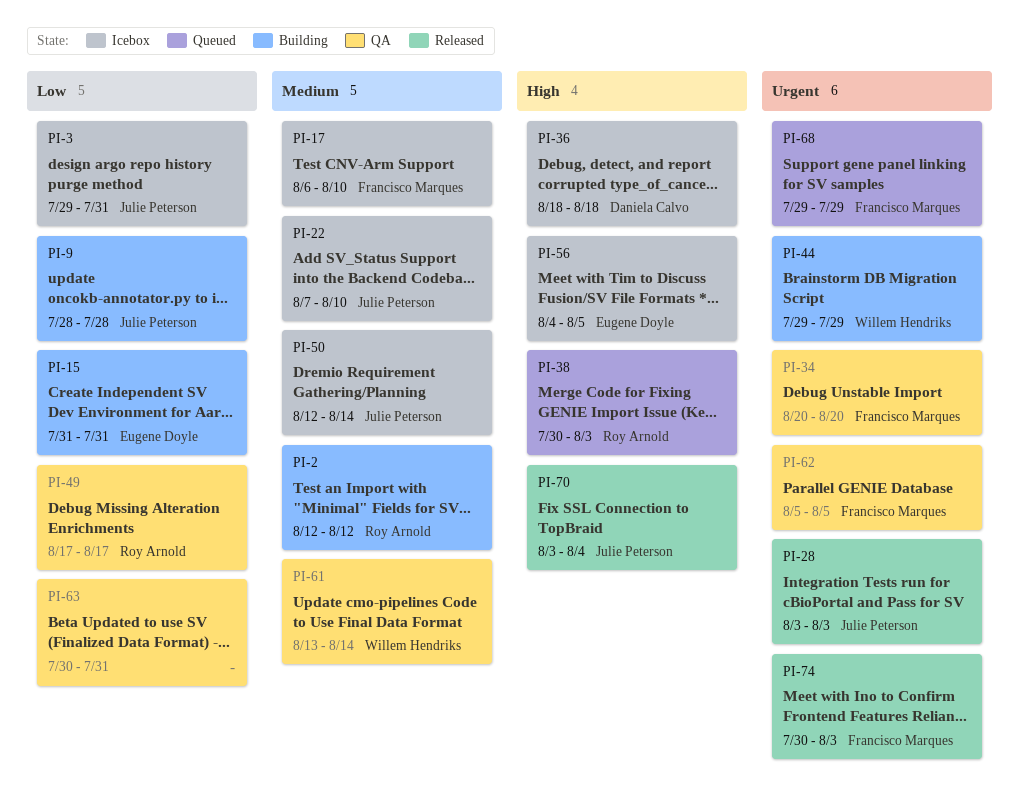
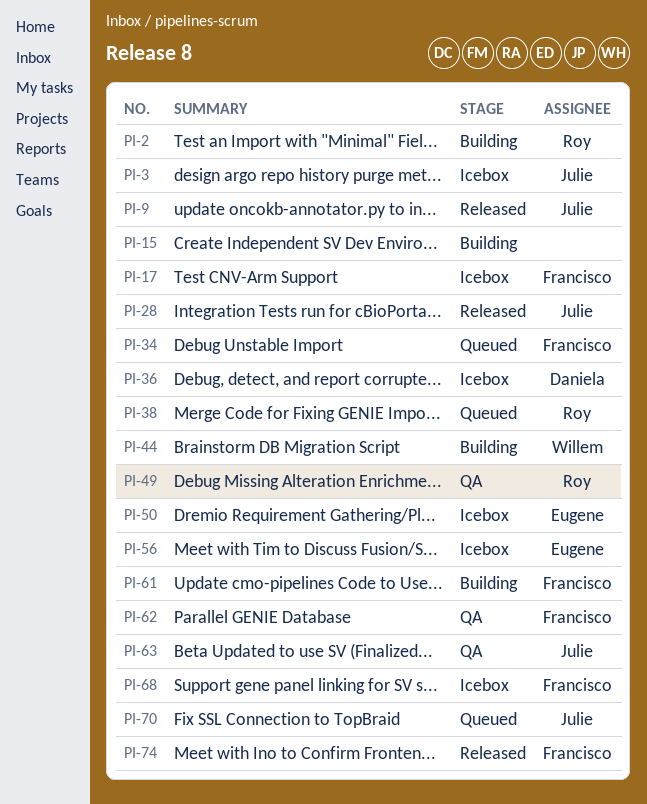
PI-9, status: Building -> Released
PI-15, owner: Eugene Doyle -> none
PI-22: present -> none
PI-34, status: QA -> Queued
PI-50, owner: Julie Peterson -> Eugene Doyle
PI-61, status: QA -> Building
PI-61, owner: Willem Hendriks -> Francisco Marques
PI-63, owner: none -> Julie Peterson
PI-68, status: Queued -> Icebox
PI-70, status: Released -> Queued

